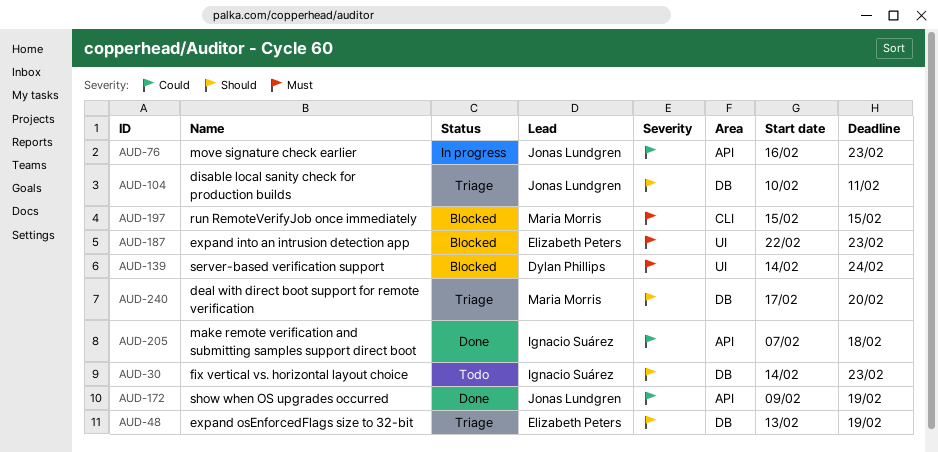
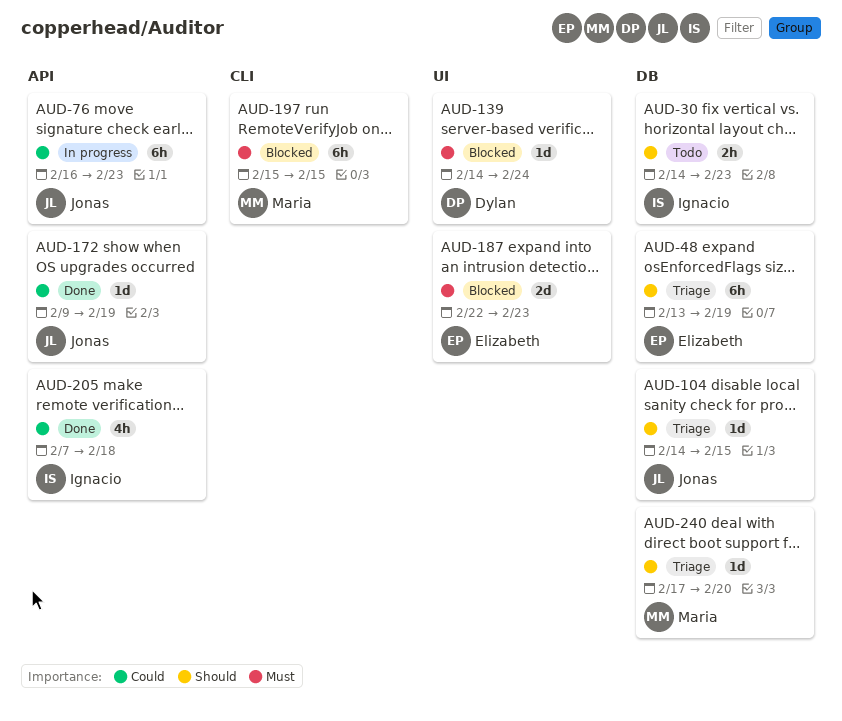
AUD-104, start: Feb 10 -> Feb 14
AUD-104, due: Feb 11 -> Feb 15

